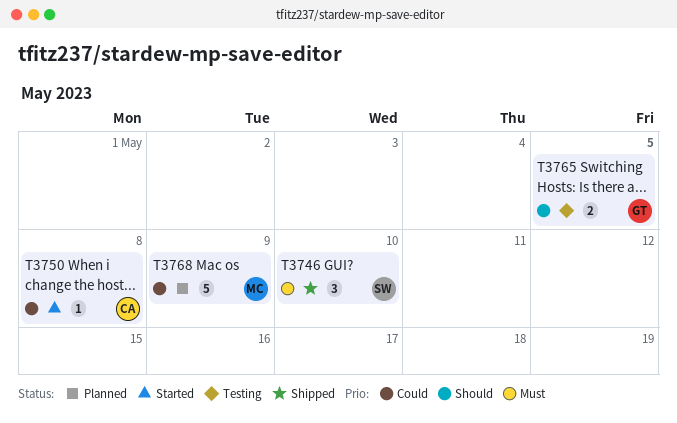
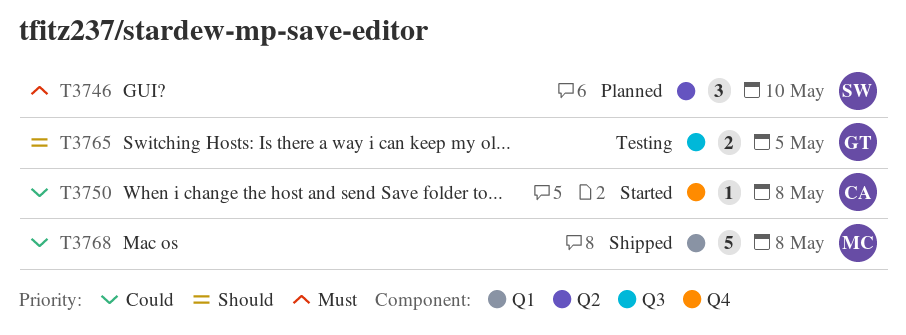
T3746, status: Shipped -> Planned
T3768, status: Planned -> Shipped
T3768, due: May 9 -> May 8

